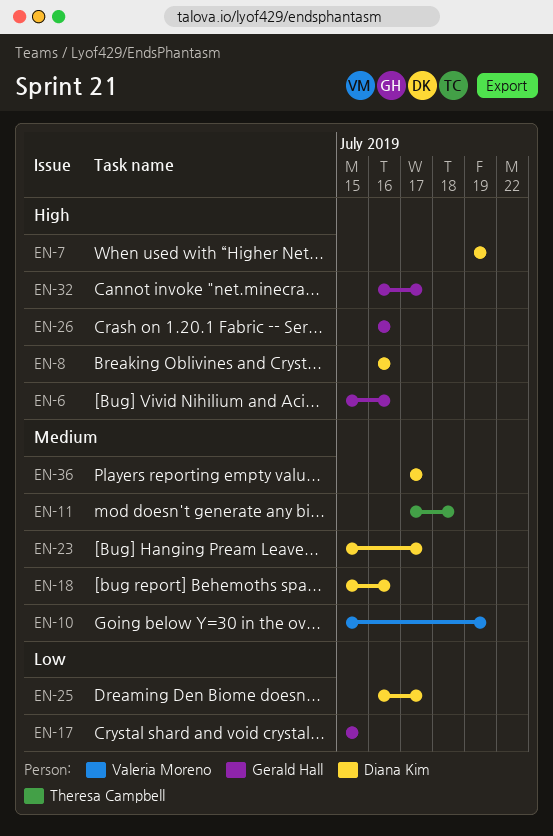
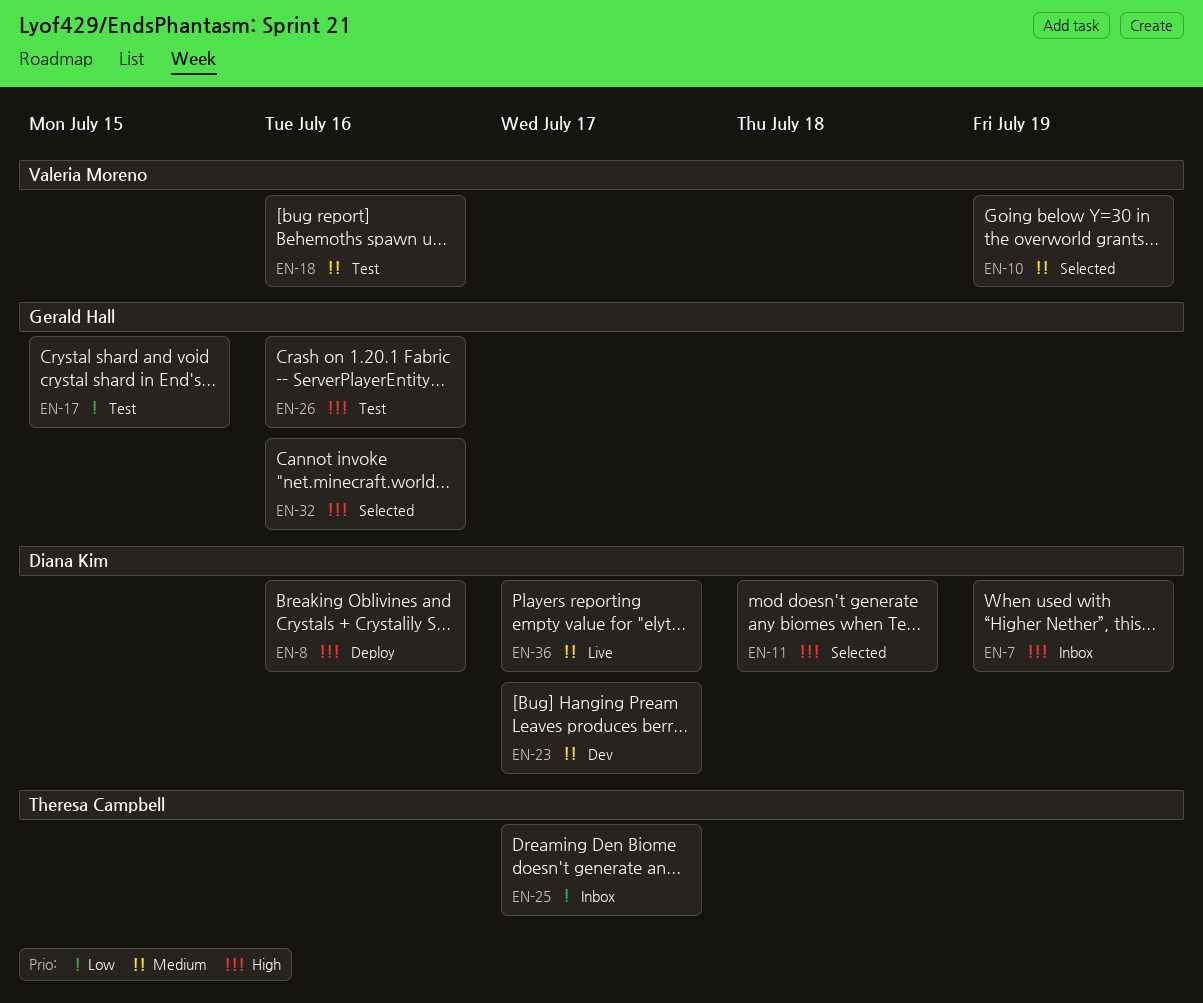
EN-6: present -> none
EN-11, owner: Theresa Campbell -> Diana Kim
EN-11, priority: Medium -> High
EN-18, owner: Diana Kim -> Valeria Moreno
EN-25, owner: Diana Kim -> Theresa Campbell
EN-32, due: Jul 17 -> Jul 16

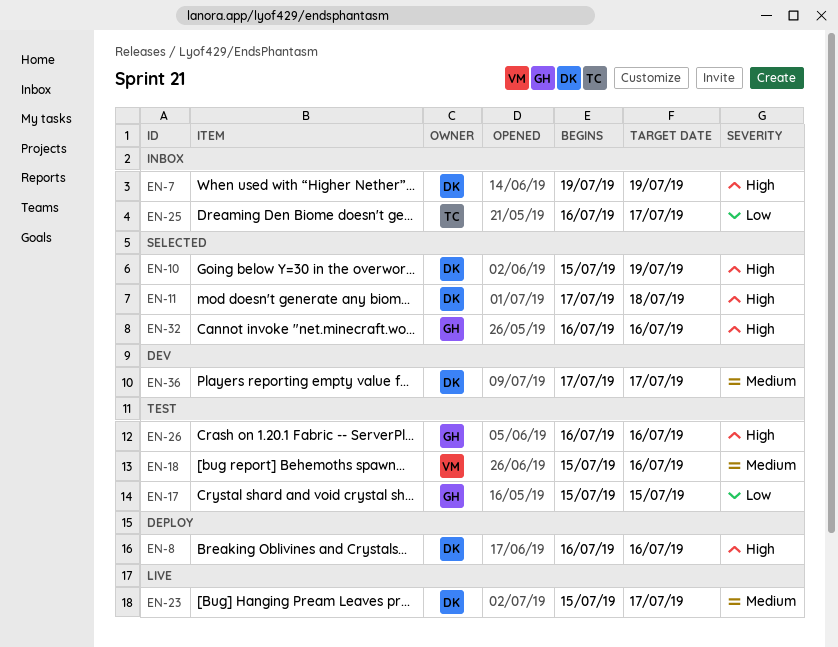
EN-10, owner: Valeria Moreno -> Diana Kim
EN-10, priority: Medium -> High
EN-23, status: Dev -> Live
EN-36, status: Live -> Dev

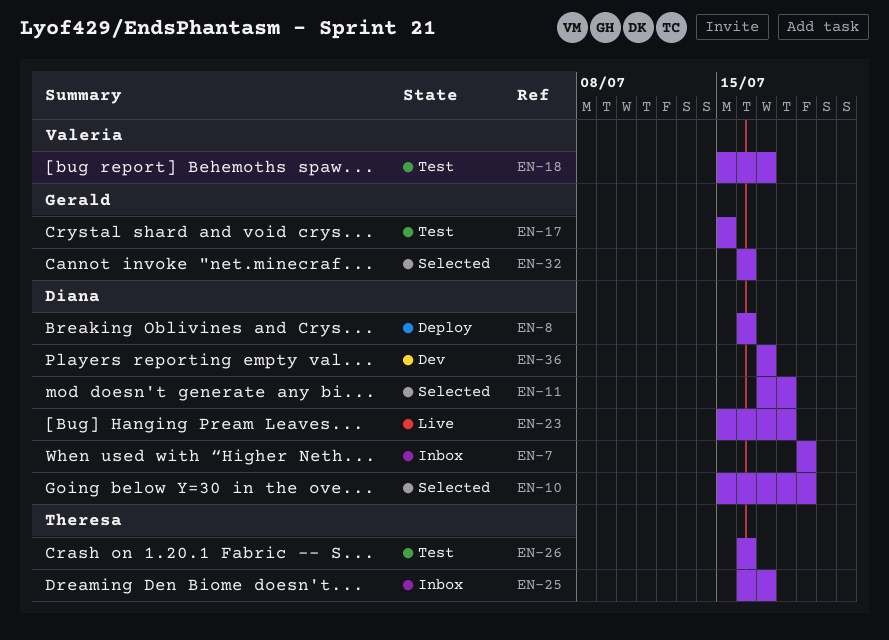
EN-18, due: Jul 16 -> Jul 17
EN-23, due: Jul 17 -> Jul 18
EN-26, owner: Gerald -> Theresa

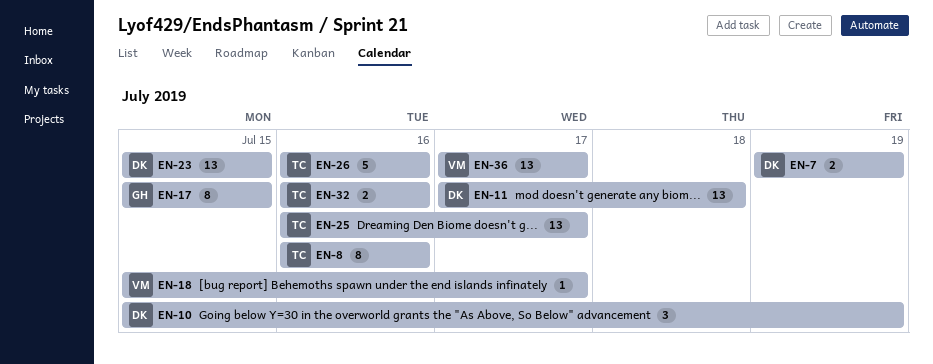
EN-8, owner: Diana -> Theresa
EN-23, due: Jul 18 -> Jul 15
EN-32, owner: Gerald -> Theresa
EN-36, owner: Diana -> Valeria

